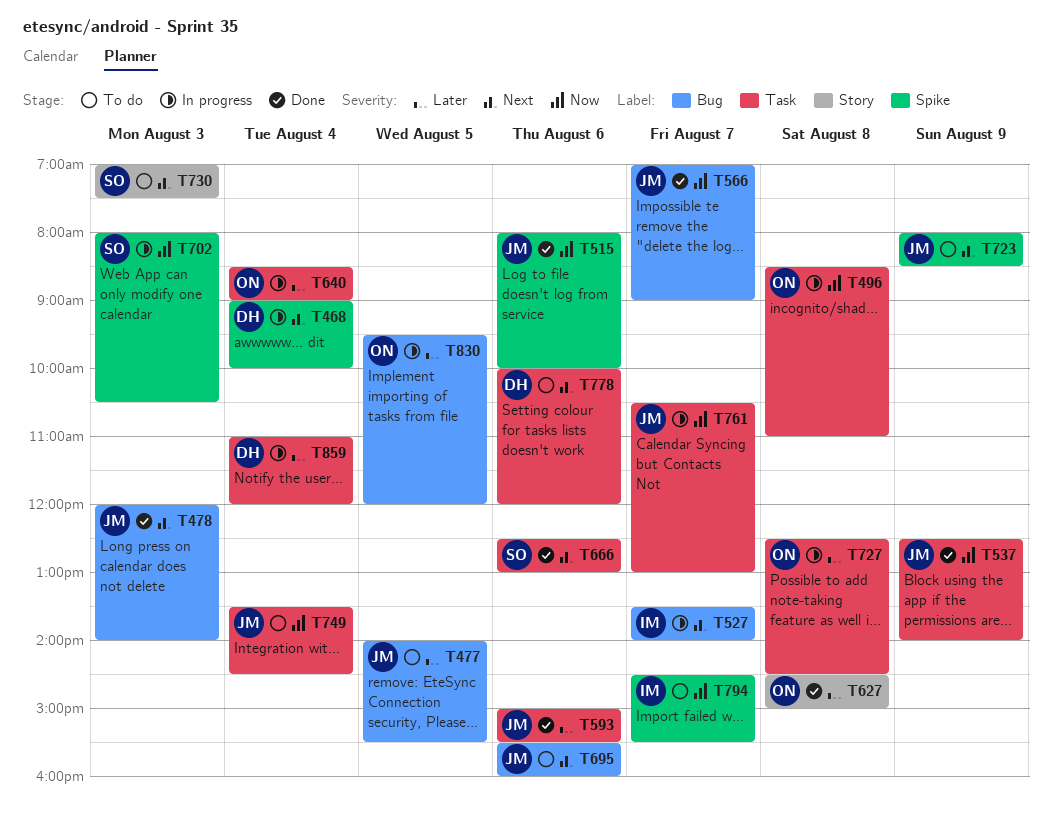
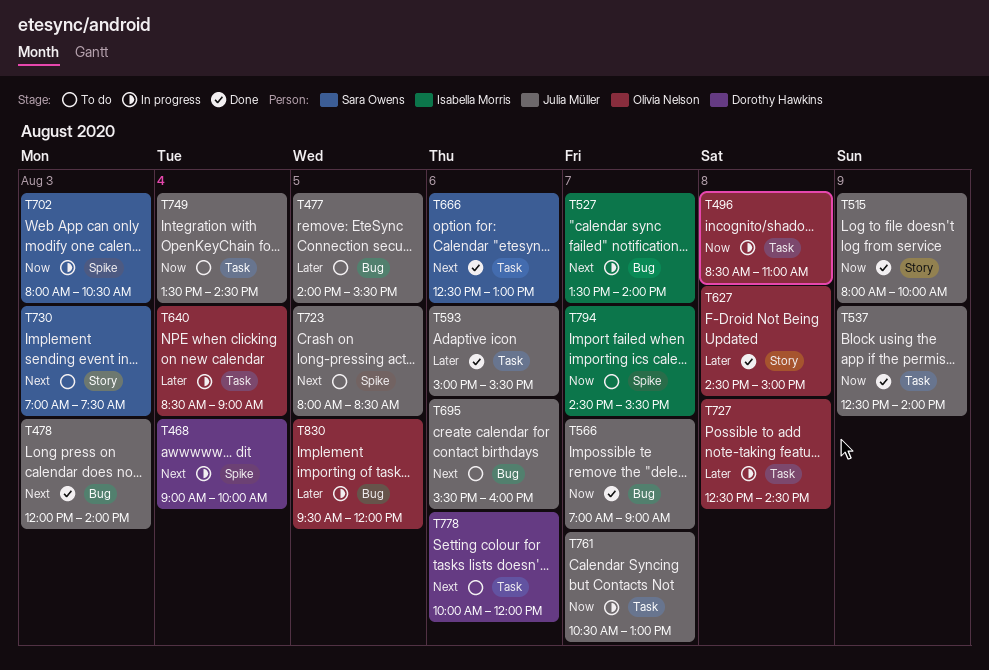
T515, label: Spike -> Story
T515, day: Aug 6 -> Aug 9
T723, day: Aug 9 -> Aug 5
T859: present -> none

